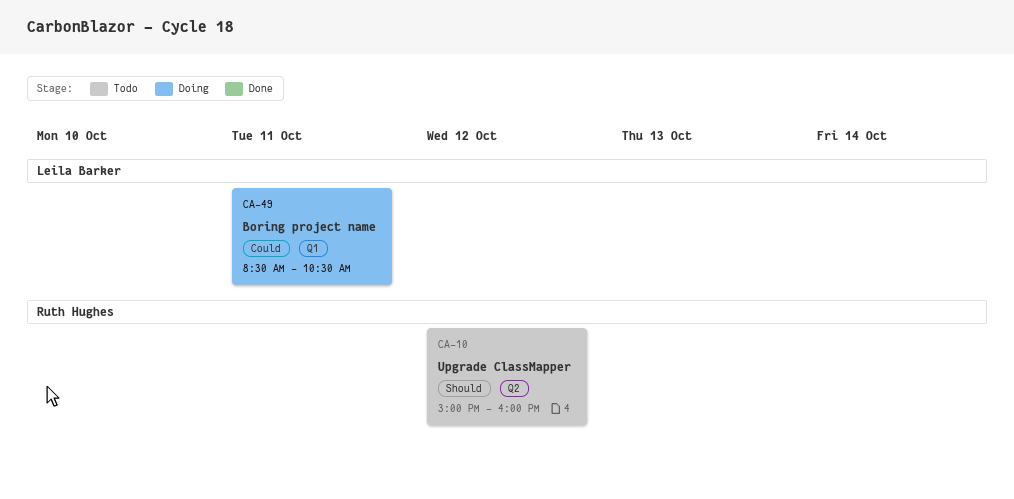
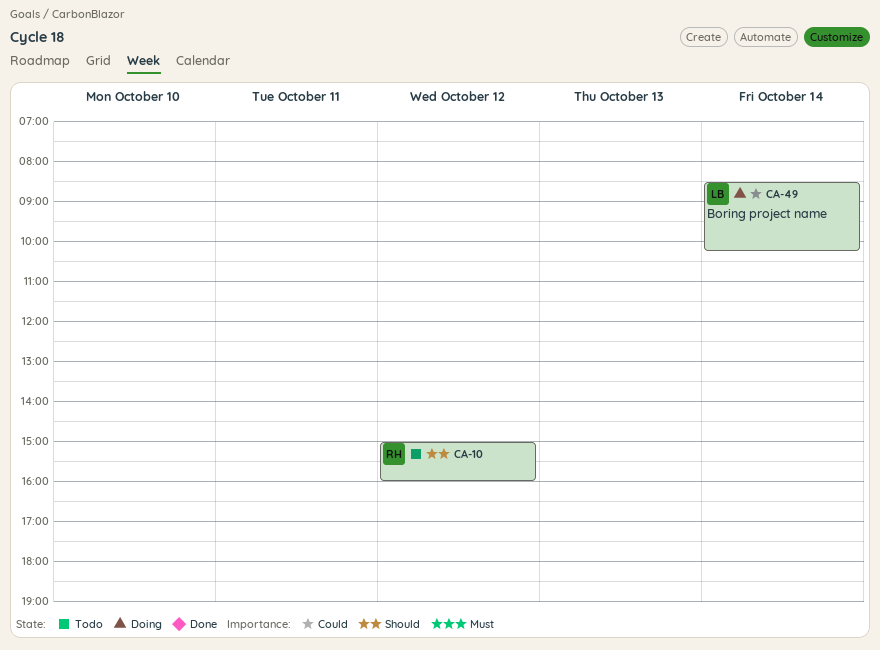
CA-49, day: Oct 11 -> Oct 14
CA-49, ends: 10:30 -> 10:15

